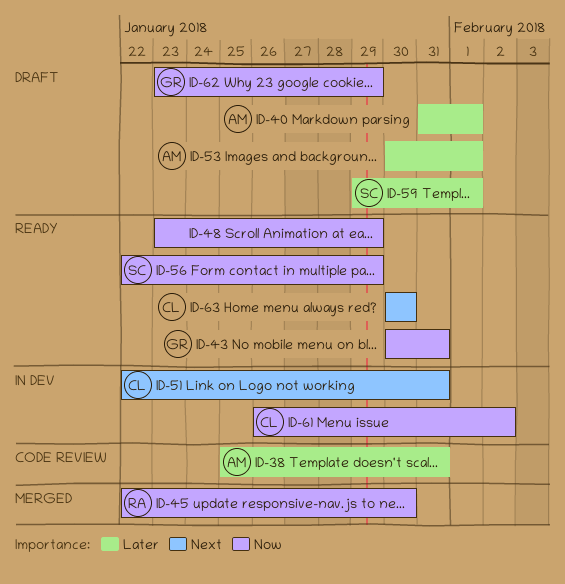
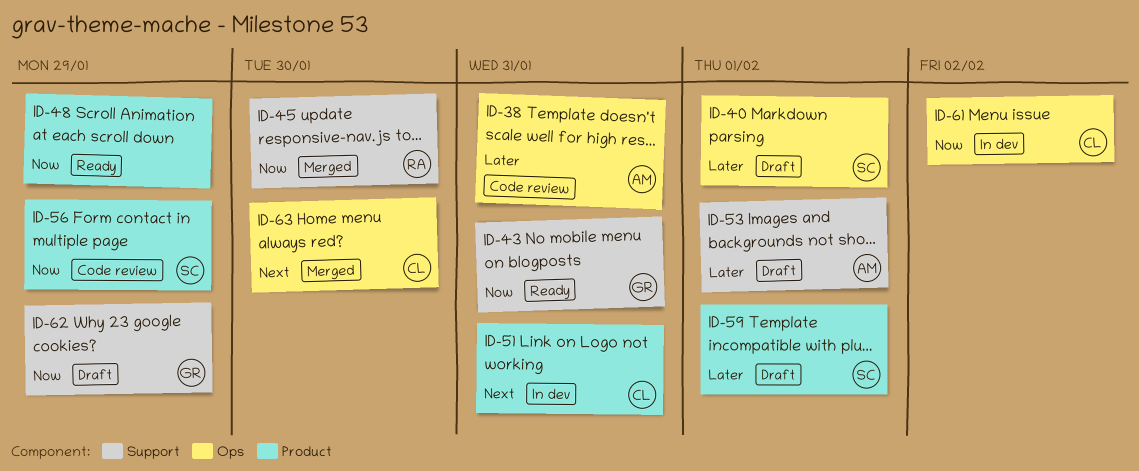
ID-40, owner: AM -> SC
ID-56, status: Ready -> Code review
ID-63, status: Ready -> Merged

